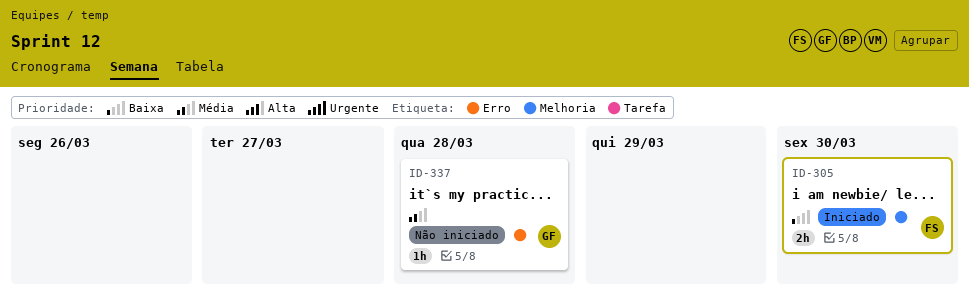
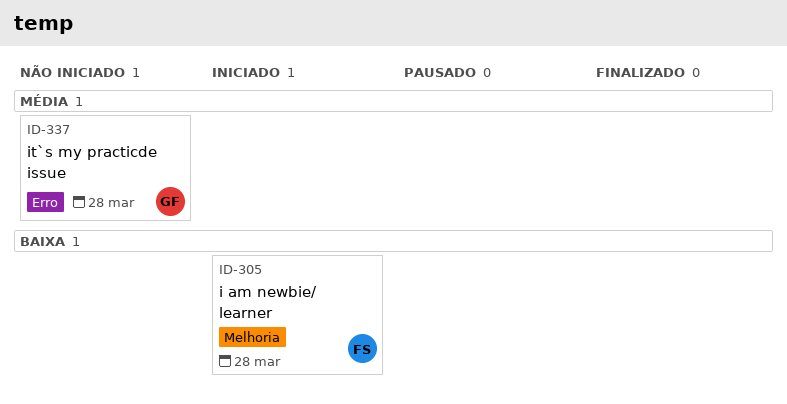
ID-305, due: Mar 30 -> Mar 28

